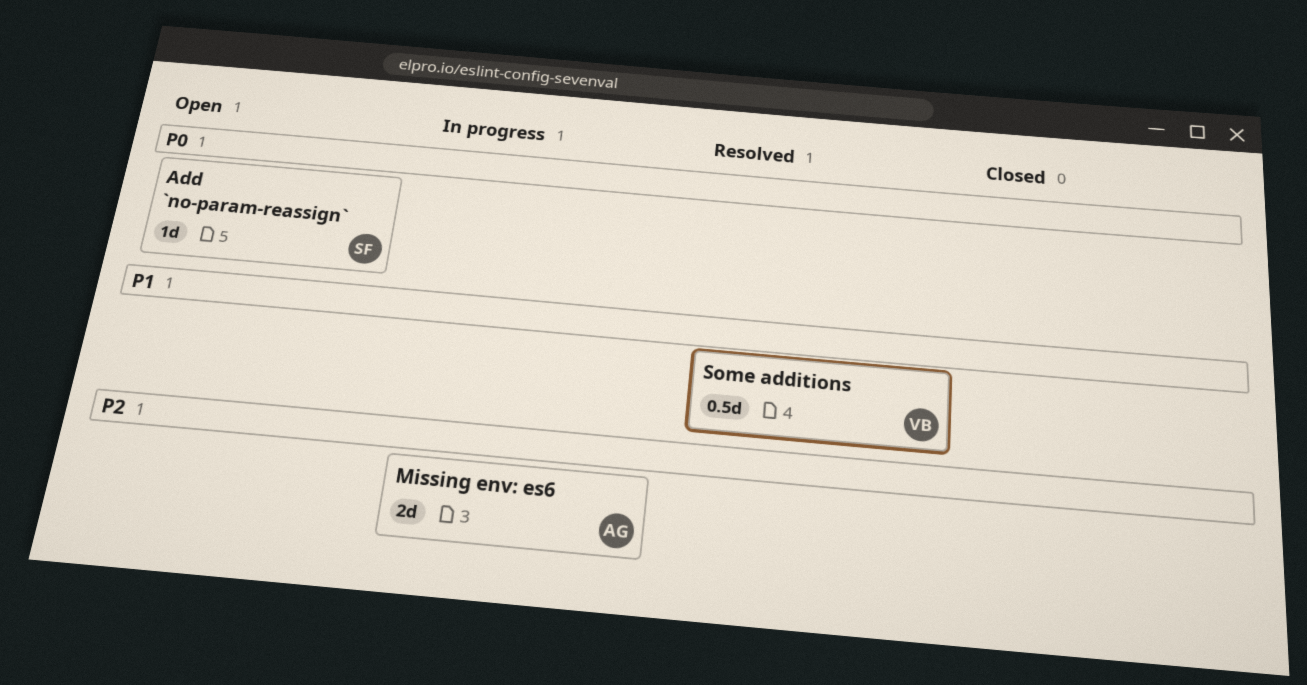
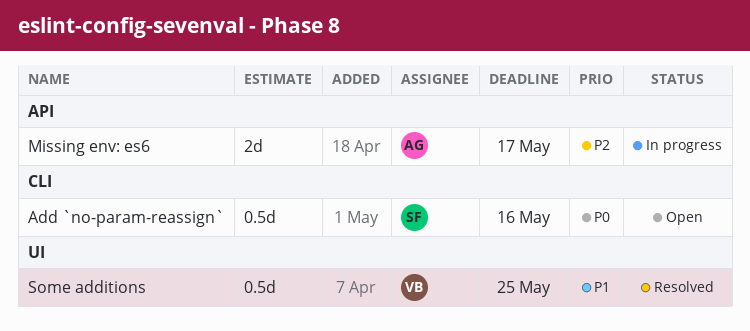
Add `no-param-reassign`, estimate: 1d -> 0.5d

